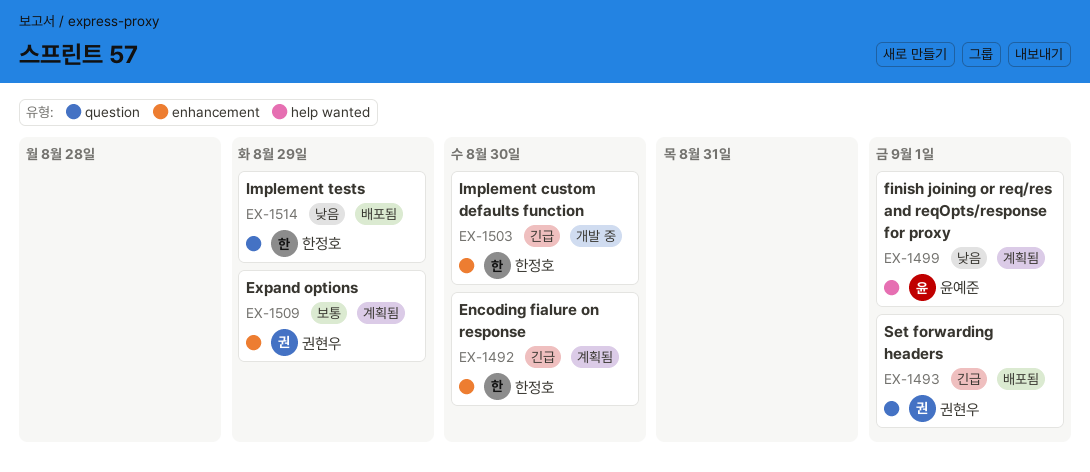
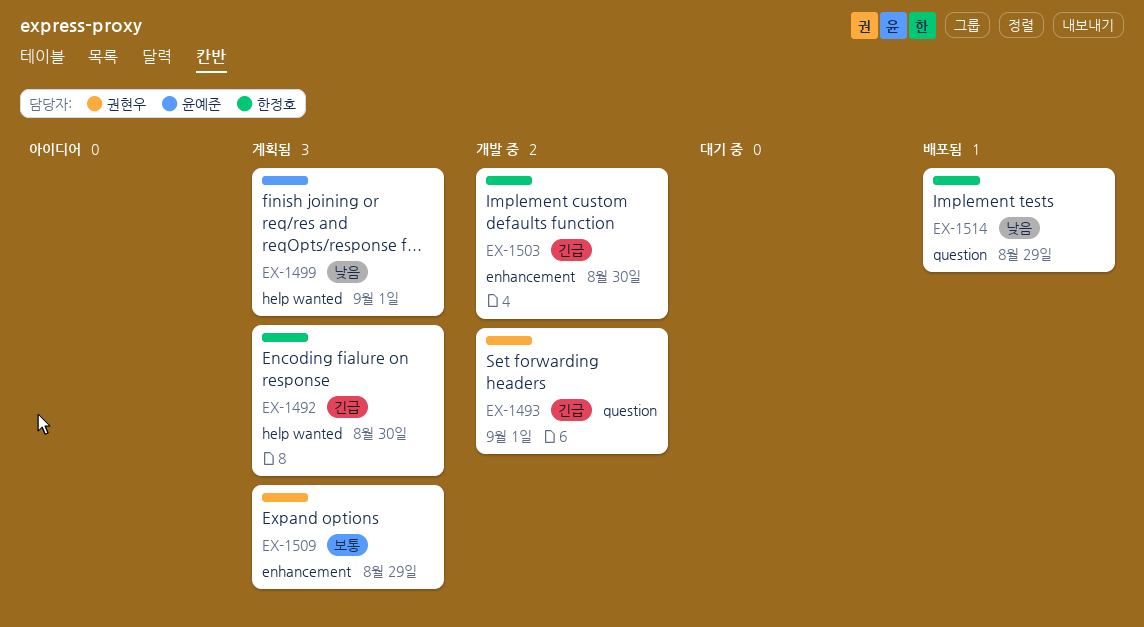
EX-1492, label: enhancement -> help wanted
EX-1493, status: 배포됨 -> 개발 중

